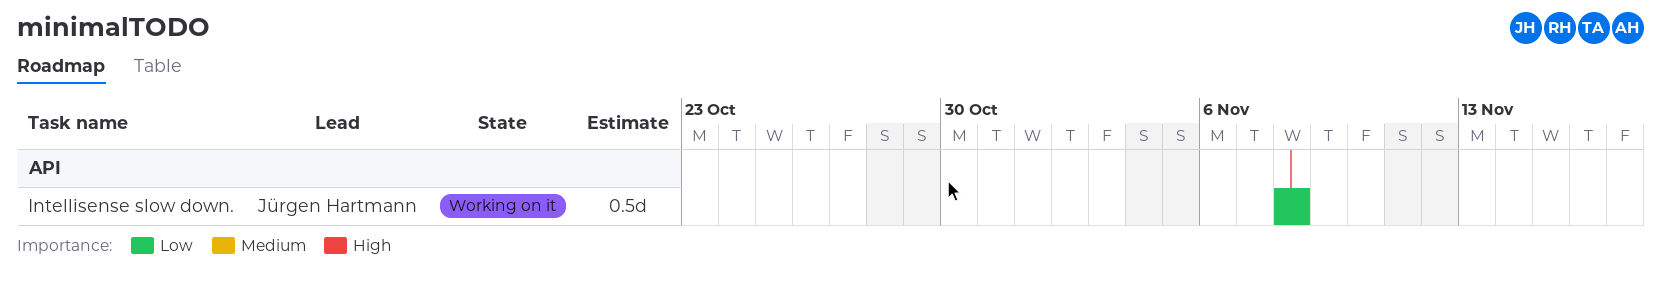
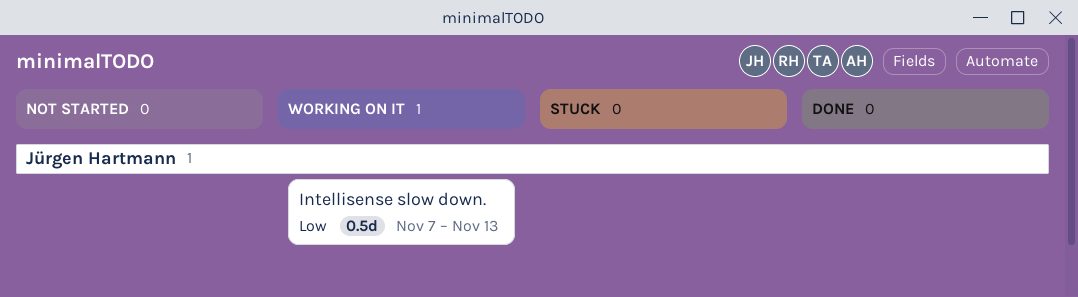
Intellisense slow down., start: Nov 8 -> Nov 7
Intellisense slow down., due: Nov 8 -> Nov 13

